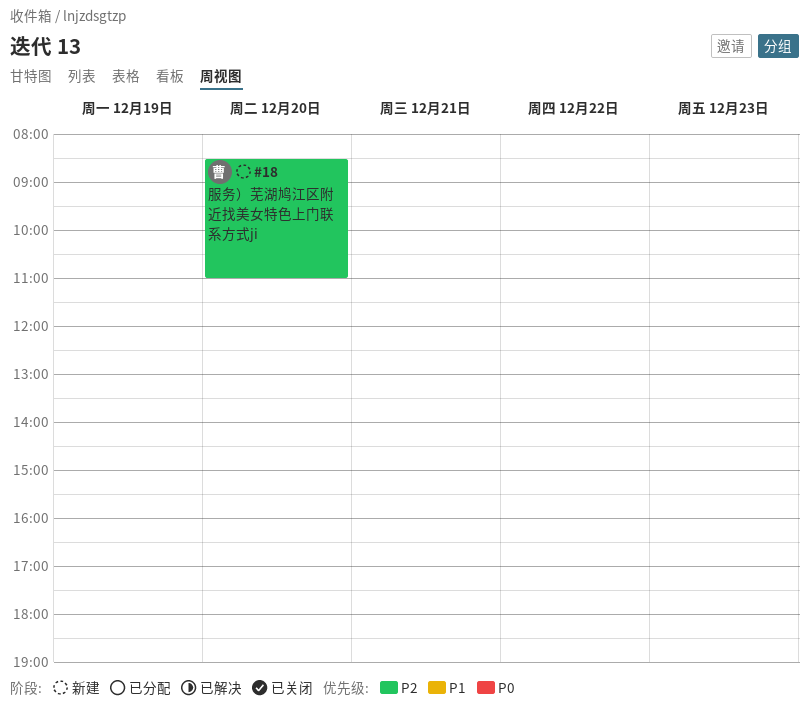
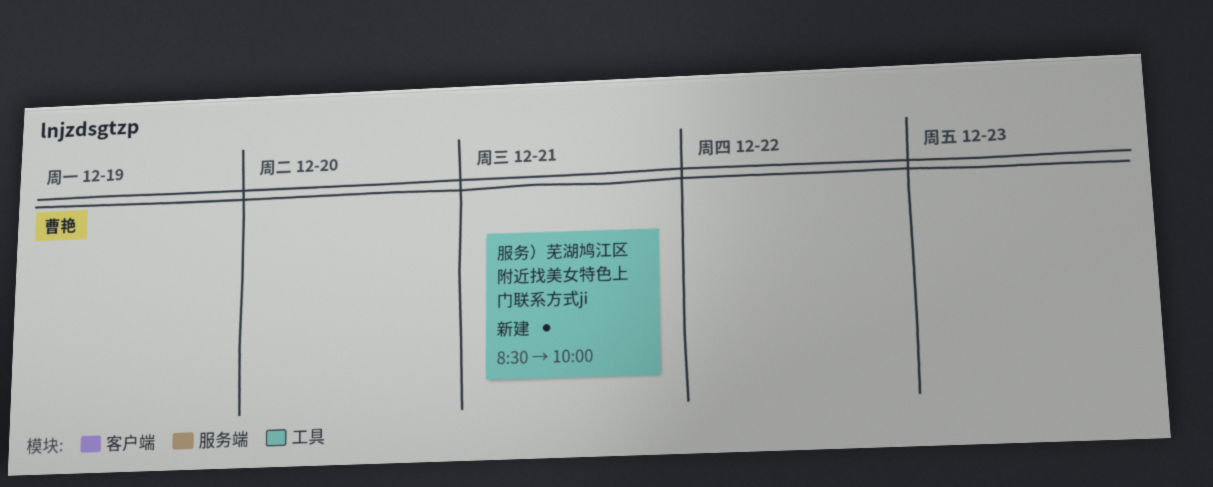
服务）芜湖鸠江区附近找美女特色上门联系方式ji, day: Dec 20 -> Dec 21
服务）芜湖鸠江区附近找美女特色上门联系方式ji, ends: 11:00 -> 10:00

